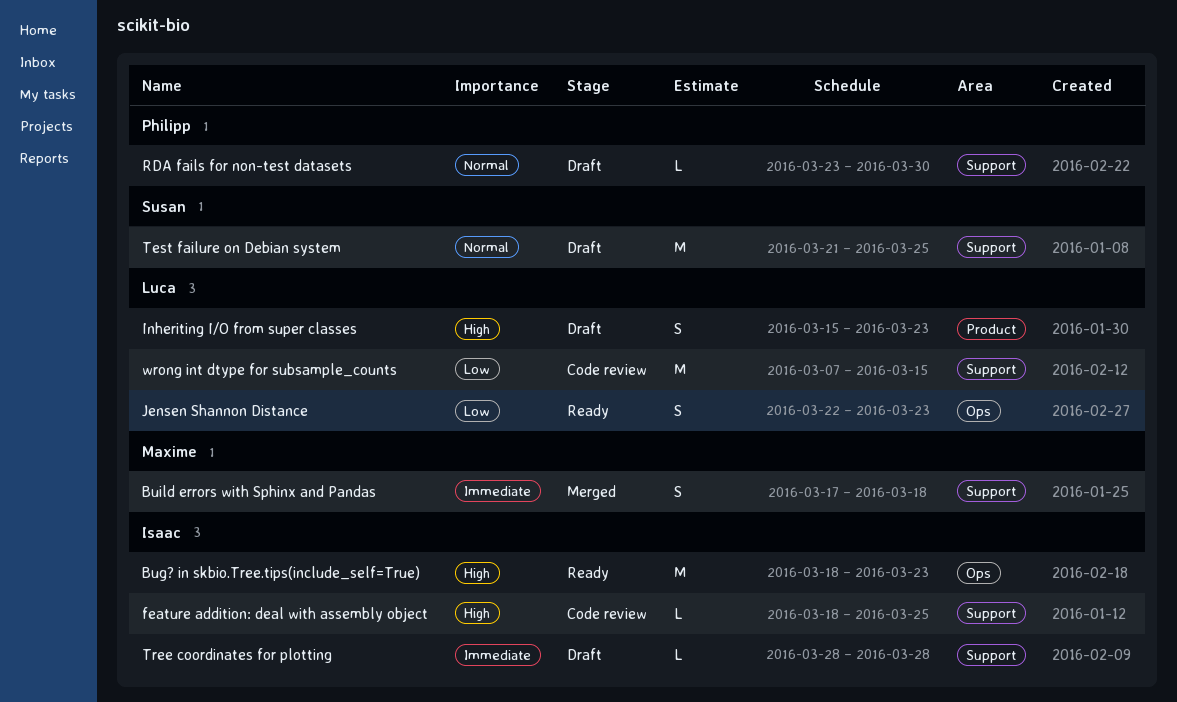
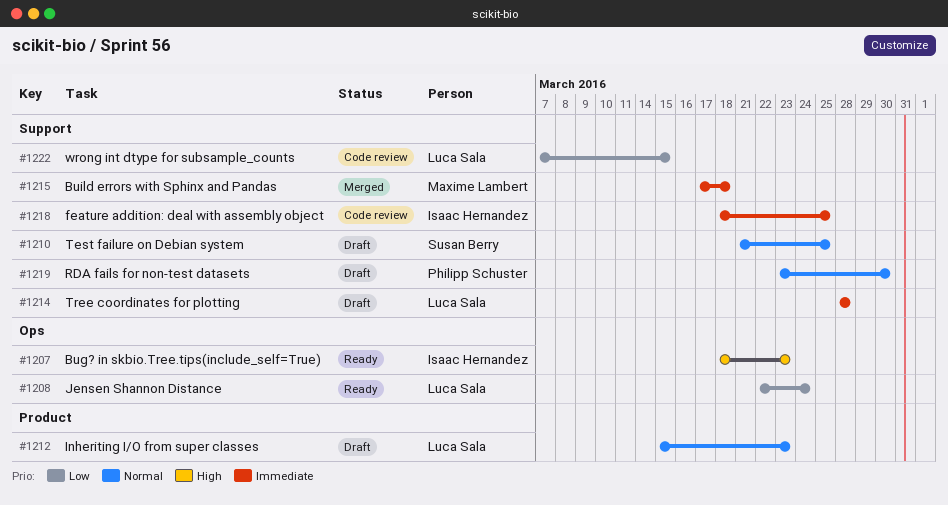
feature addition: deal with assembly object, priority: High -> Immediate
Inheriting I/O from super classes, priority: High -> Normal
Jensen Shannon Distance, due: Mar 23 -> Mar 24
Tree coordinates for plotting, owner: Isaac Hernandez -> Luca Sala

